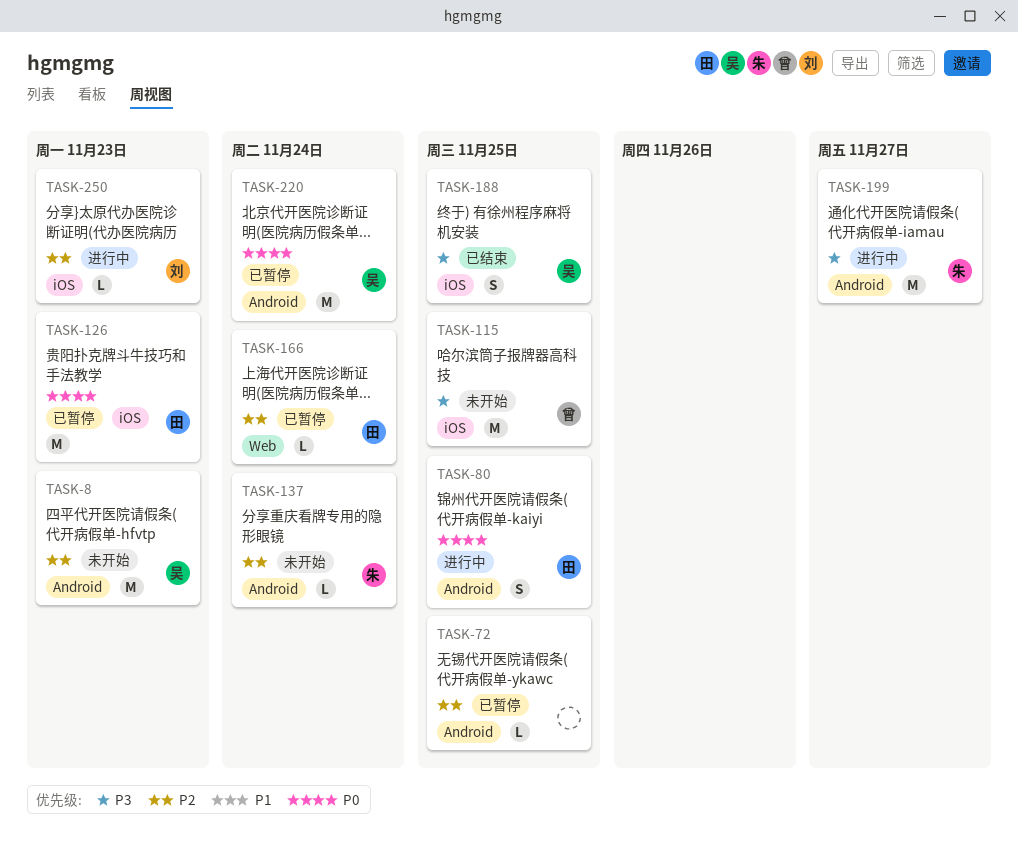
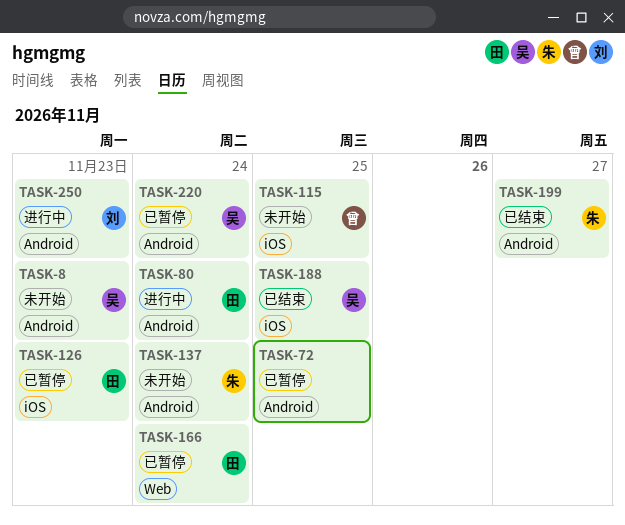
TASK-80, due: Nov 25 -> Nov 24
TASK-199, status: 进行中 -> 已结束
TASK-250, label: iOS -> Android

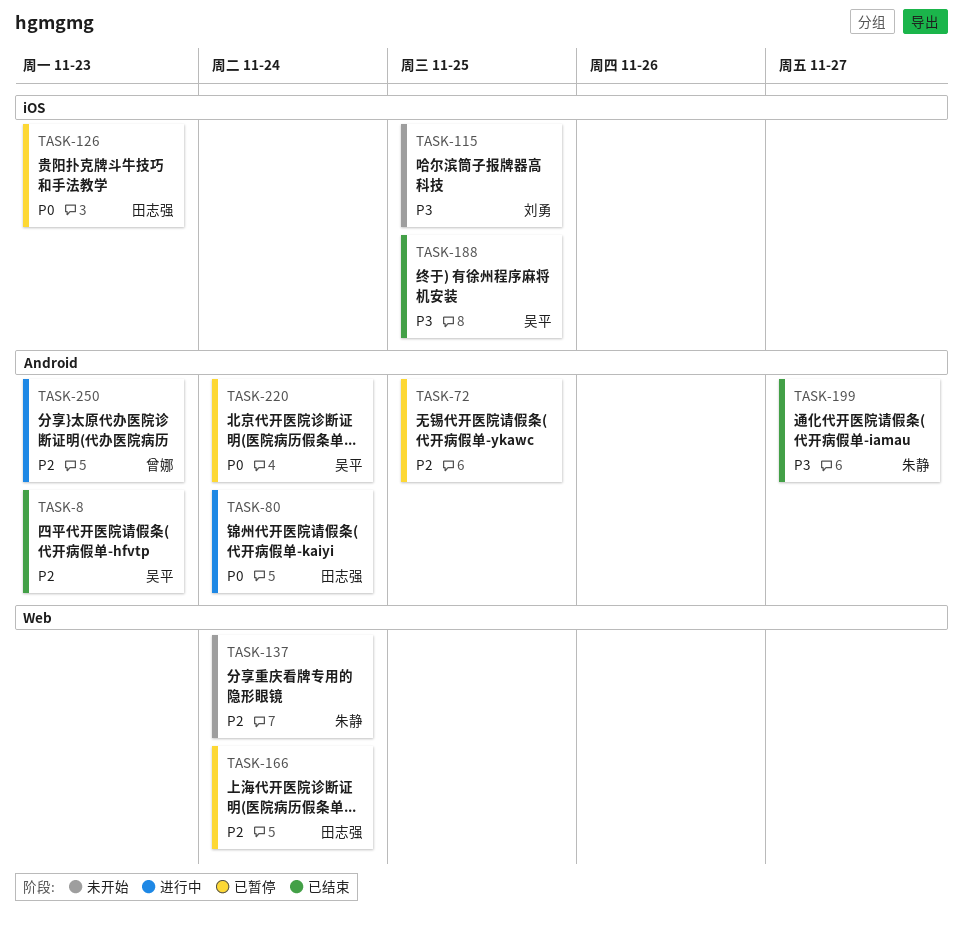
TASK-8, status: 未开始 -> 已结束
TASK-115, owner: 曾娜 -> 刘勇
TASK-137, label: Android -> Web
TASK-250, owner: 刘勇 -> 曾娜

